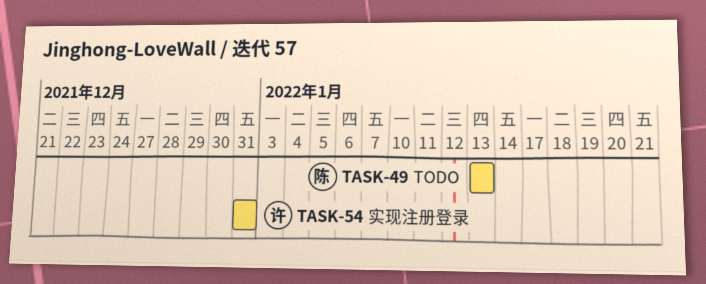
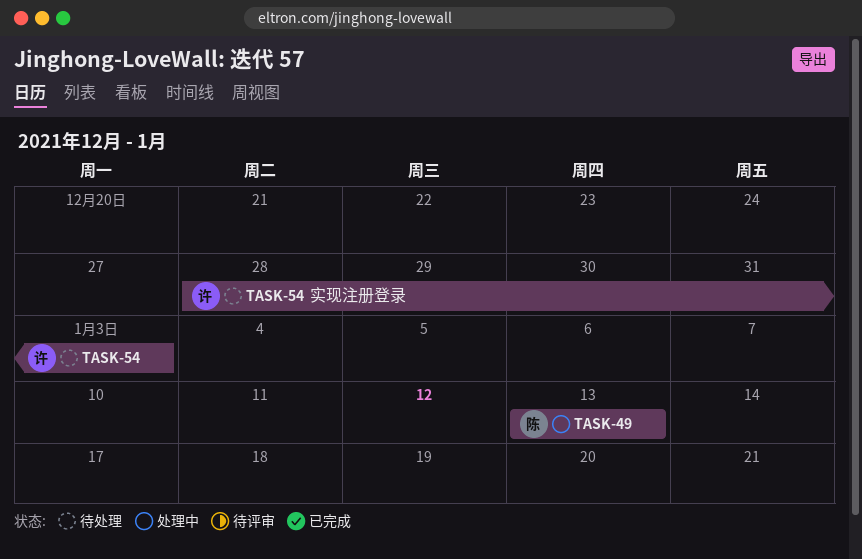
TASK-54, start: Dec 31 -> Dec 28
TASK-54, due: Dec 31 -> Jan 3

